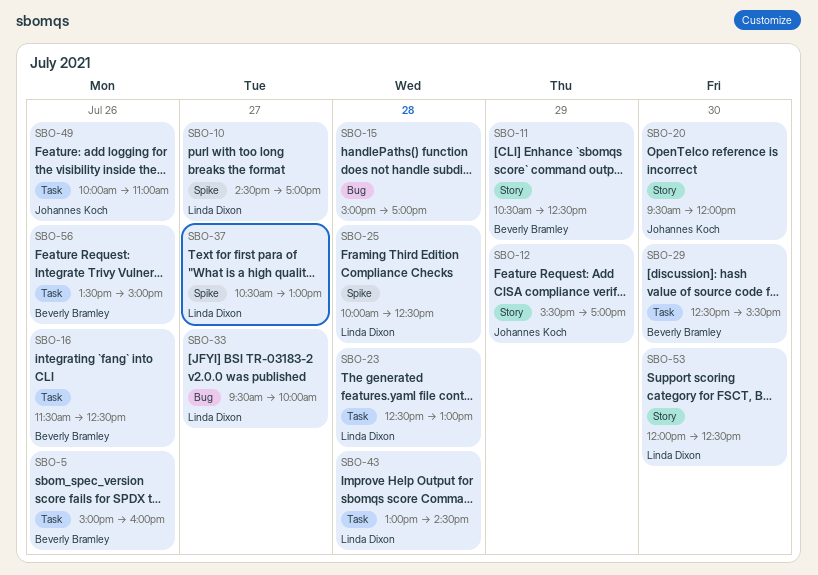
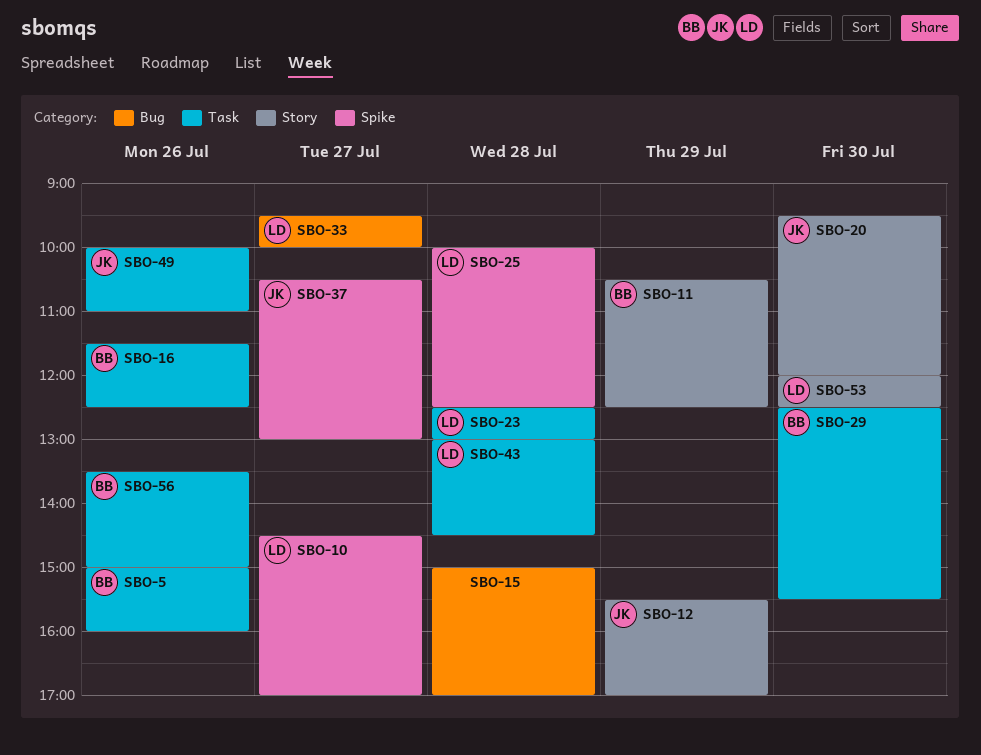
SBO-37, owner: Linda Dixon -> Johannes Koch

